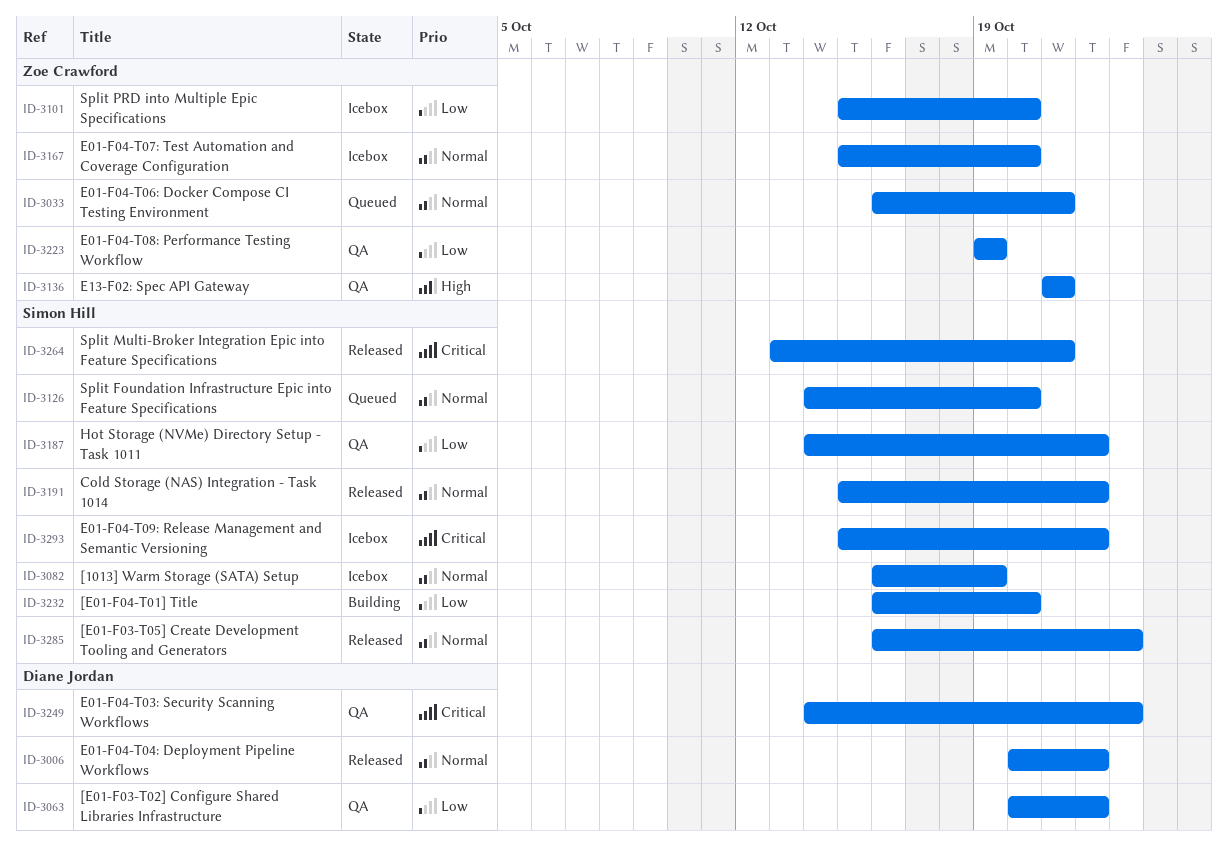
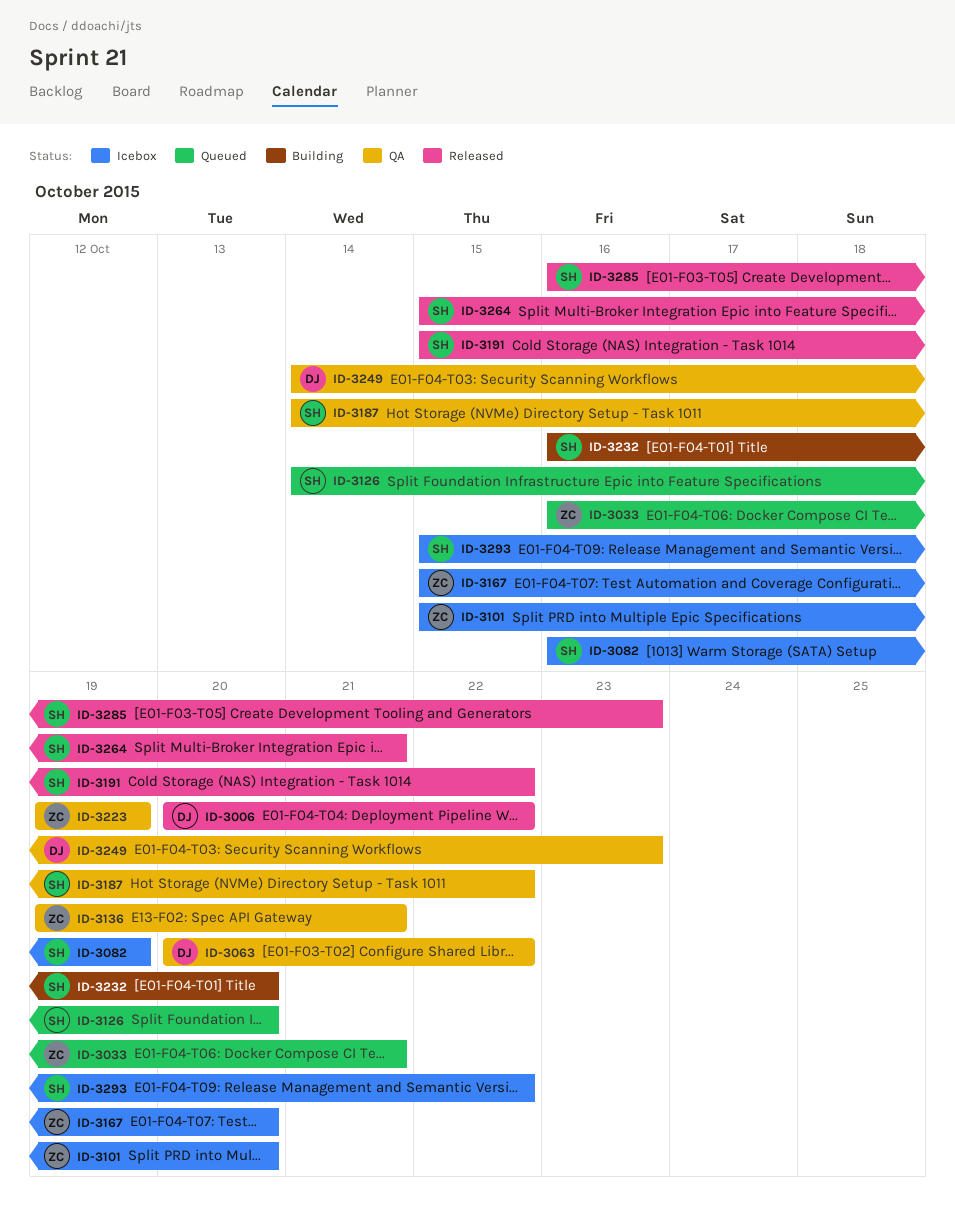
ID-3136, start: Oct 21 -> Oct 19
ID-3264, start: Oct 13 -> Oct 15

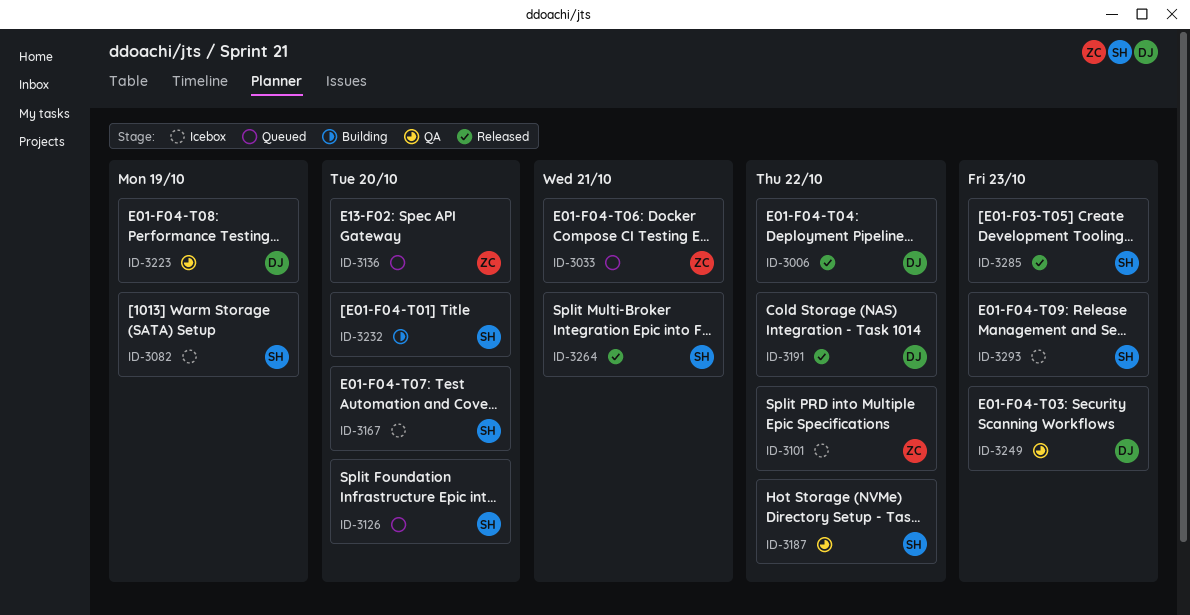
ID-3063: present -> none
ID-3101, due: Oct 20 -> Oct 22
ID-3136, status: QA -> Queued
ID-3136, due: Oct 21 -> Oct 20
ID-3167, owner: ZC -> SH
ID-3191, owner: SH -> DJ
ID-3223, owner: ZC -> DJ
ID-3293, due: Oct 22 -> Oct 23

